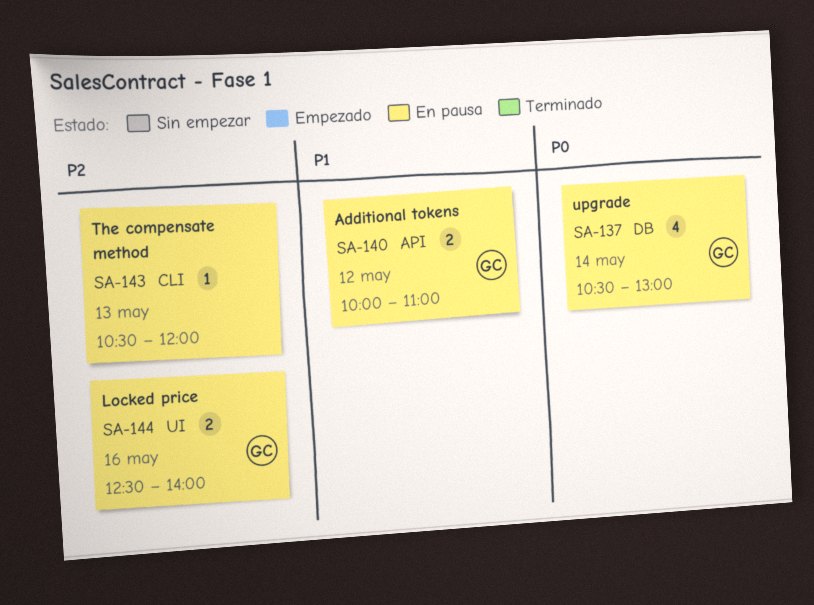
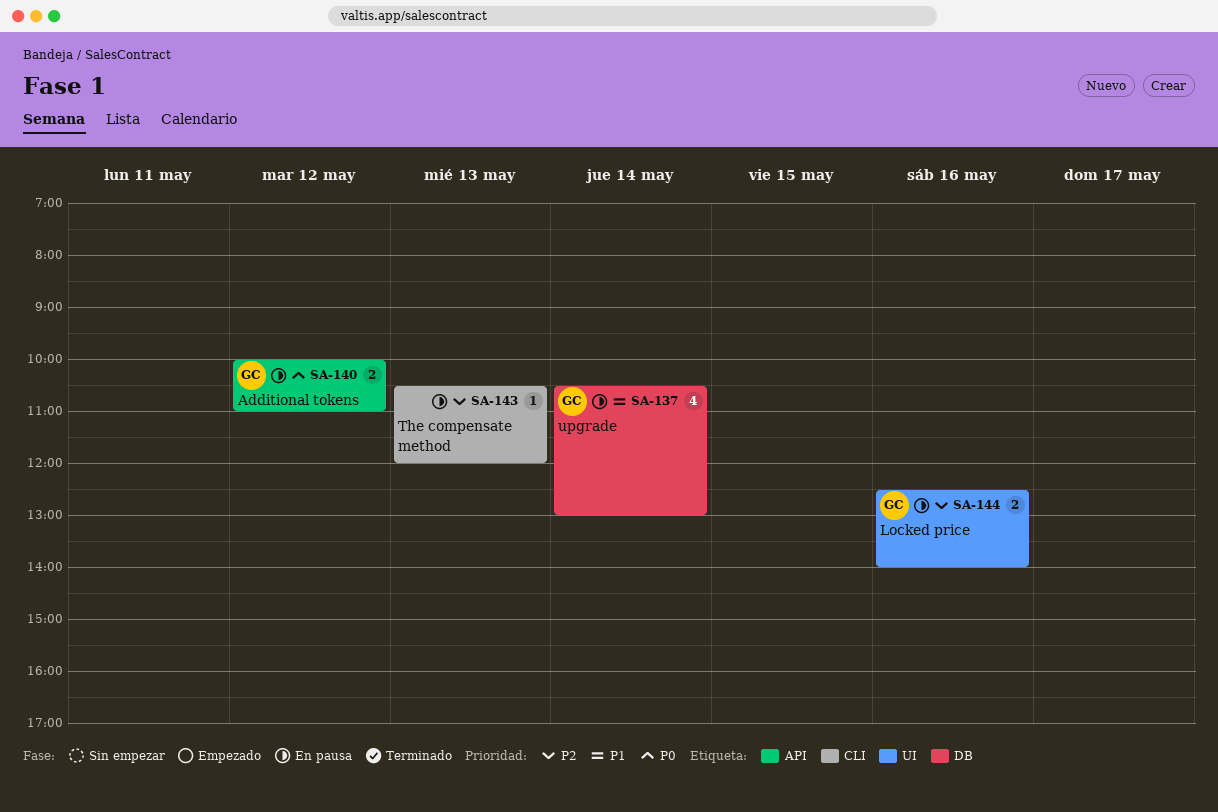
SA-137, priority: P0 -> P1
SA-140, priority: P1 -> P0

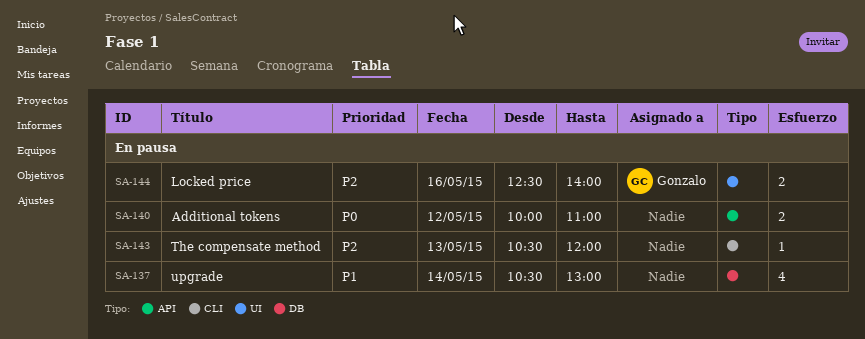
SA-137, owner: Gonzalo -> none
SA-140, owner: Gonzalo -> none

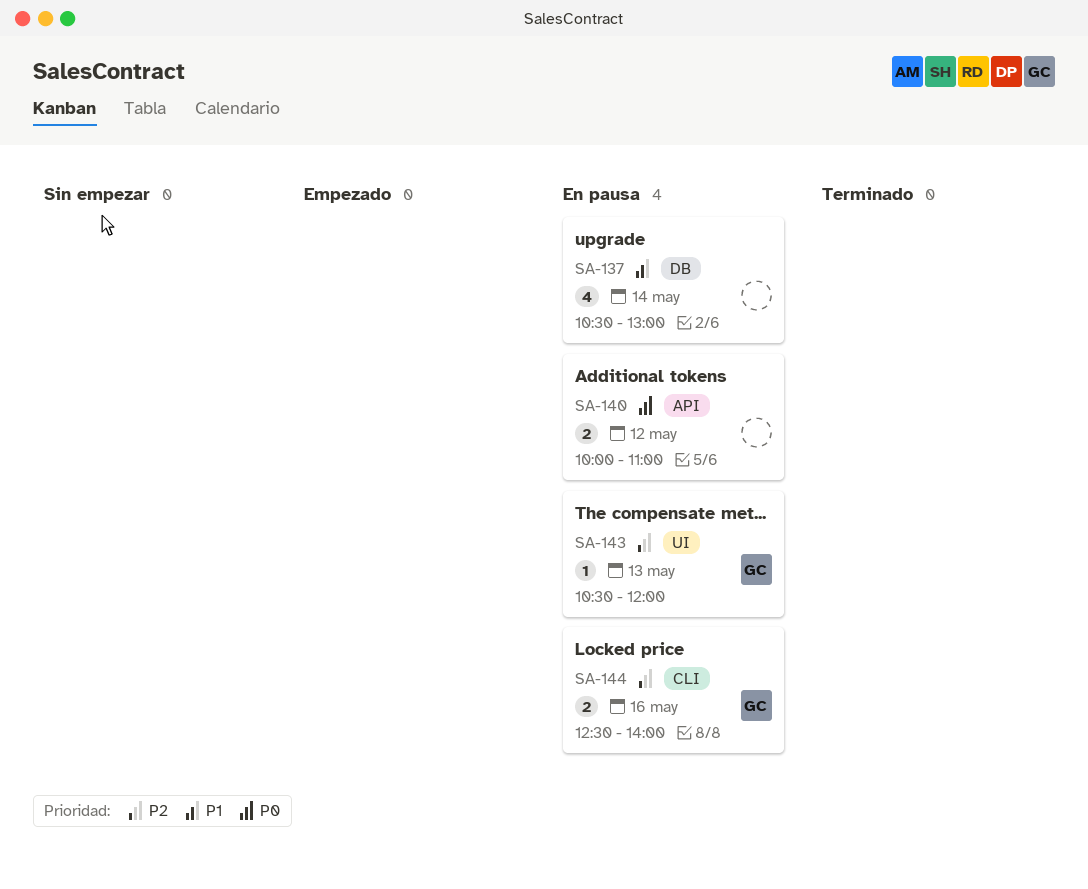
SA-143, owner: none -> Gonzalo
SA-143, label: CLI -> UI
SA-144, label: UI -> CLI

